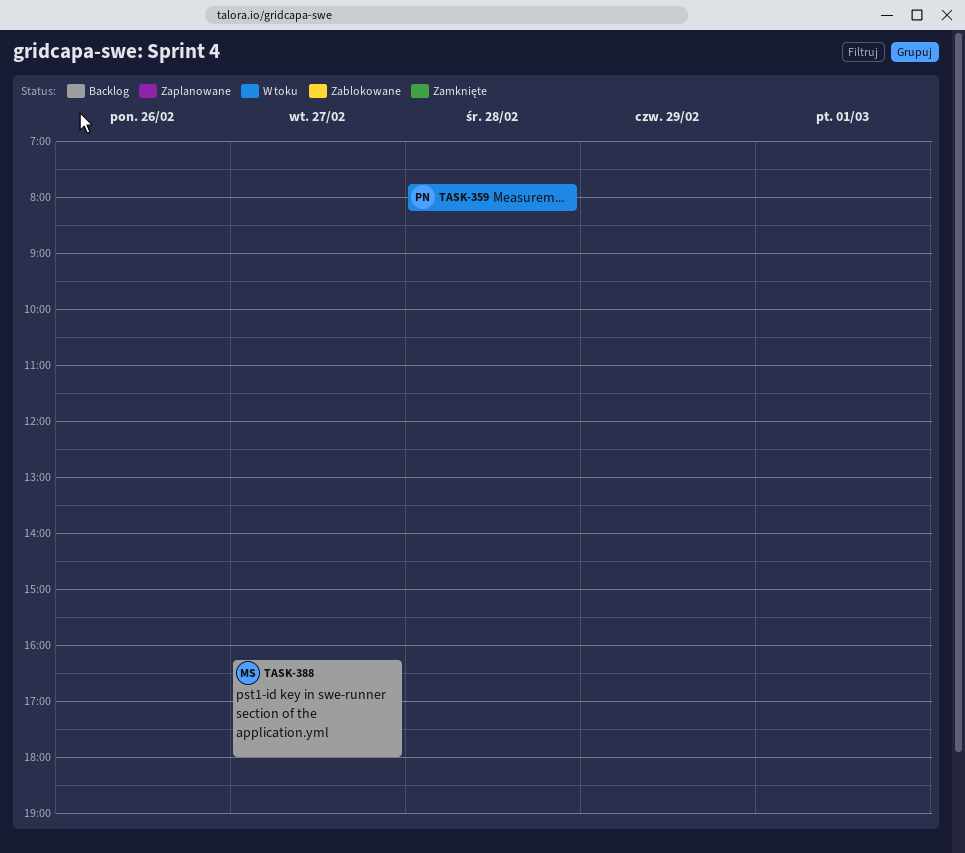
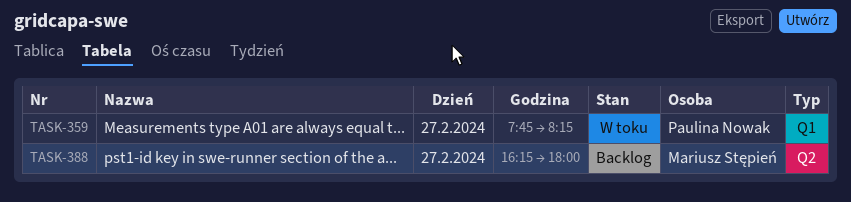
TASK-359, day: Feb 28 -> Feb 27

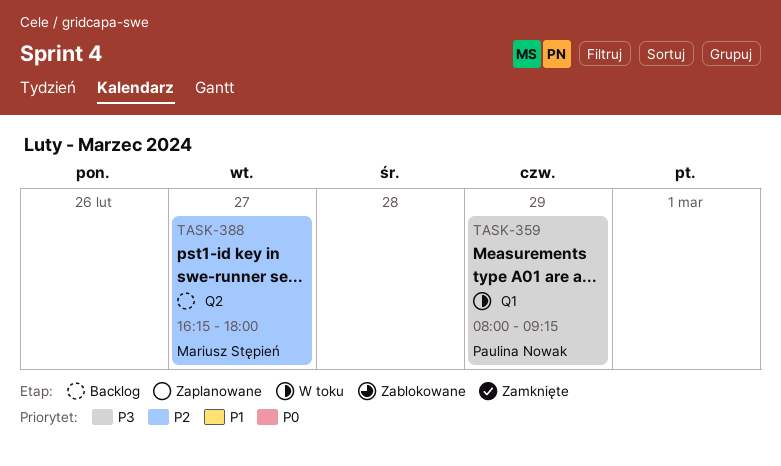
TASK-359, day: Feb 27 -> Feb 29
TASK-359, begins: 07:45 -> 08:00
TASK-359, ends: 08:15 -> 09:15

